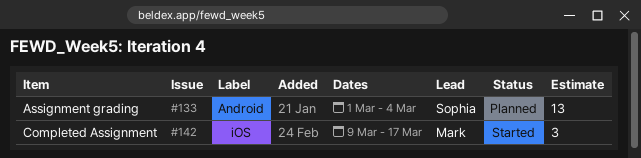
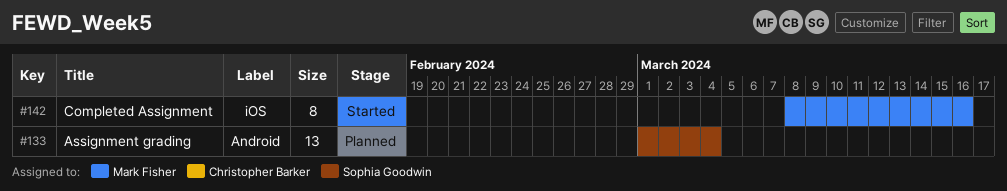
#142, estimate: 3 -> 8
#142, start: Mar 9 -> Mar 8
#142, due: Mar 17 -> Mar 16

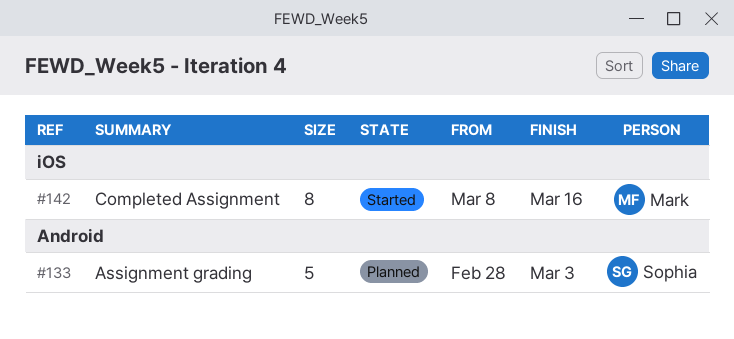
#133, estimate: 13 -> 5
#133, start: Mar 1 -> Feb 28
#133, due: Mar 4 -> Mar 3

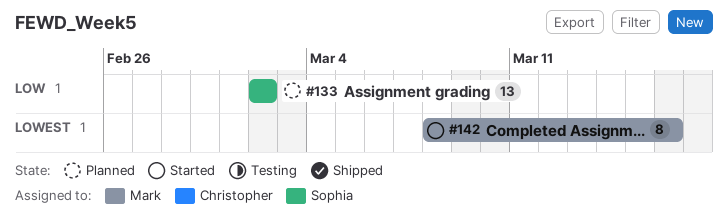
#133, estimate: 5 -> 13
#133, start: Feb 28 -> Mar 2
#133, due: Mar 3 -> Mar 2

